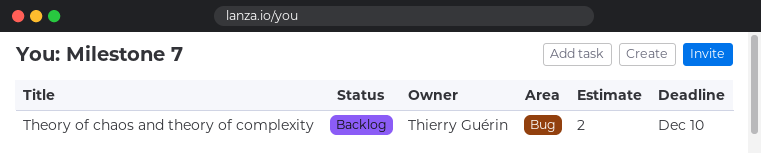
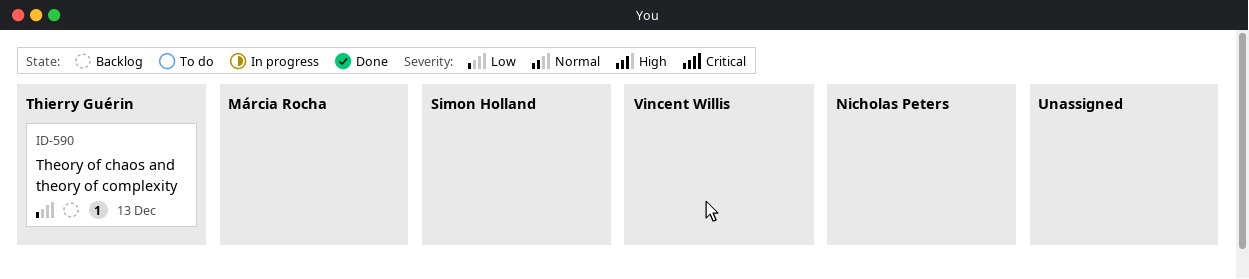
Theory of chaos and theory of complexity, estimate: 2 -> 1
Theory of chaos and theory of complexity, due: Dec 10 -> Dec 13

